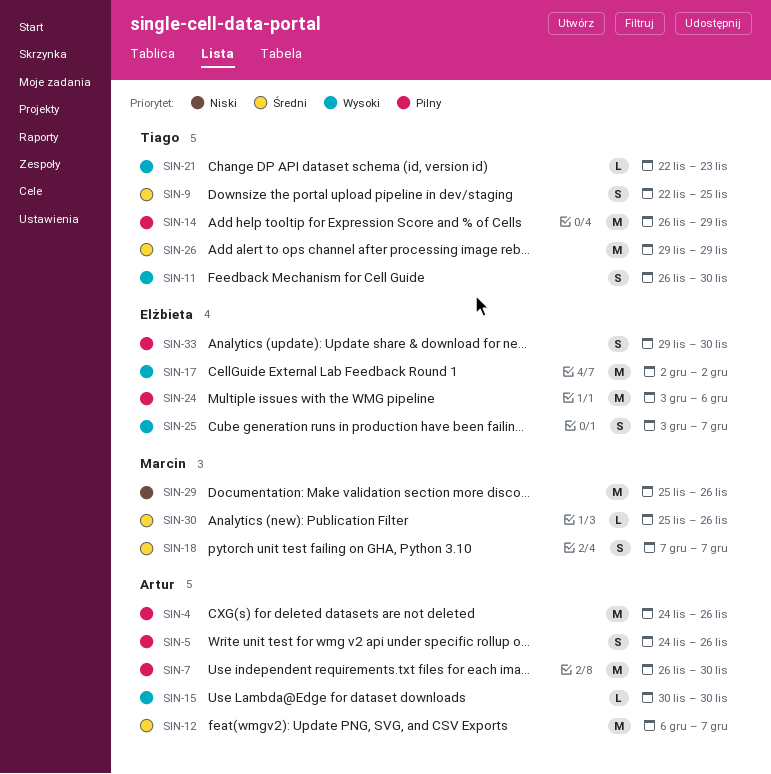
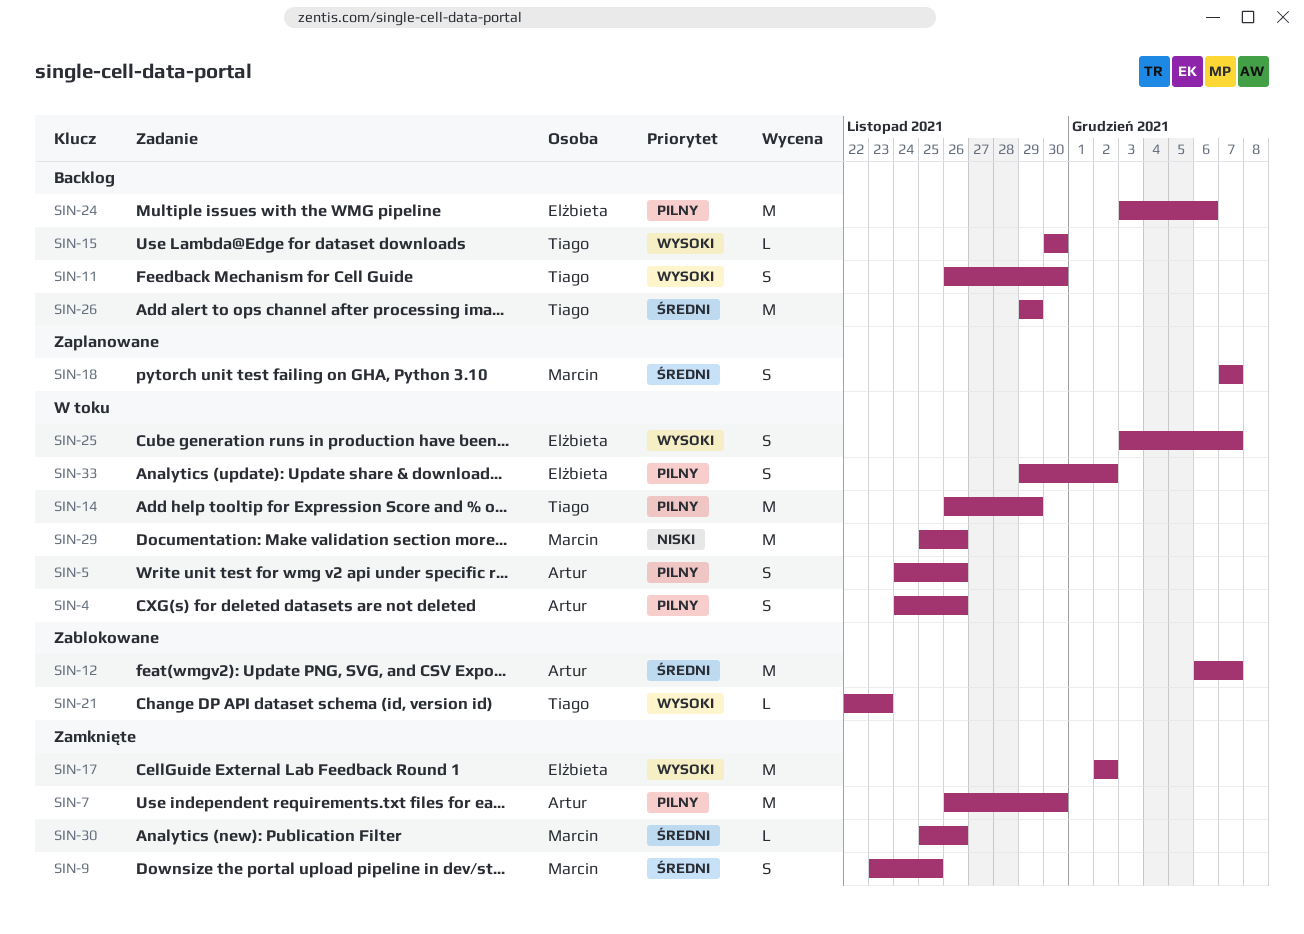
SIN-4, estimate: M -> S
SIN-9, owner: Tiago -> Marcin
SIN-9, start: Nov 22 -> Nov 23
SIN-15, owner: Artur -> Tiago
SIN-33, due: Nov 30 -> Dec 2

